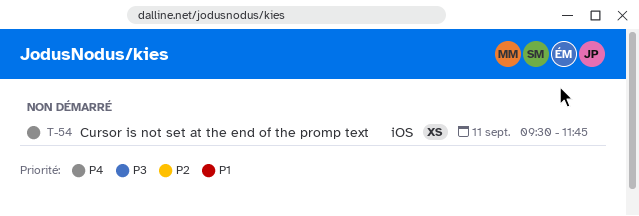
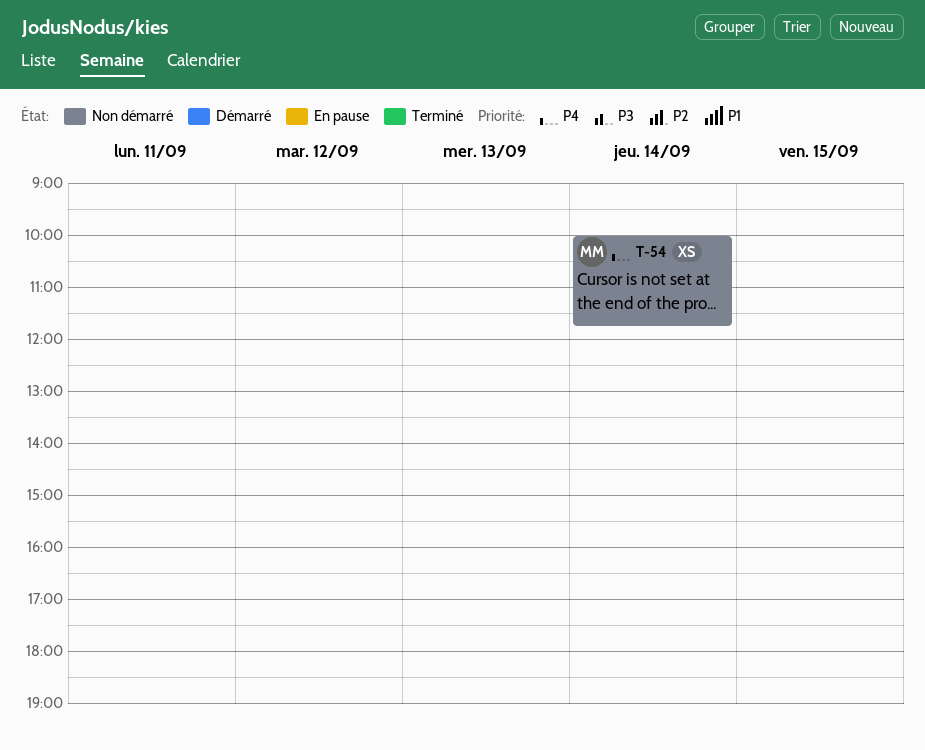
T-54, day: Sep 11 -> Sep 14
T-54, begins: 09:30 -> 10:00

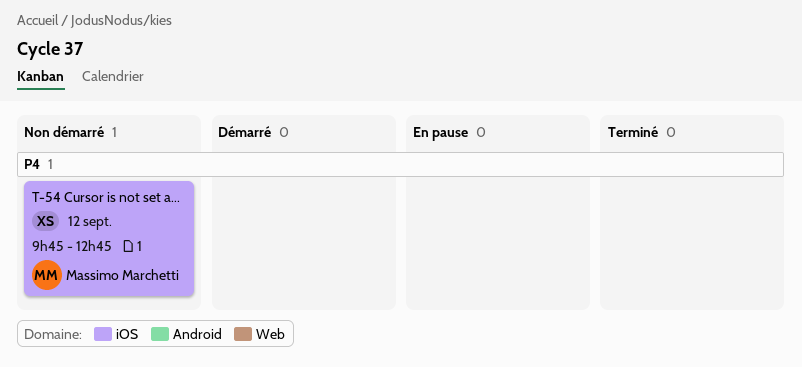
T-54, day: Sep 14 -> Sep 12
T-54, begins: 10:00 -> 09:45
T-54, ends: 11:45 -> 12:45

